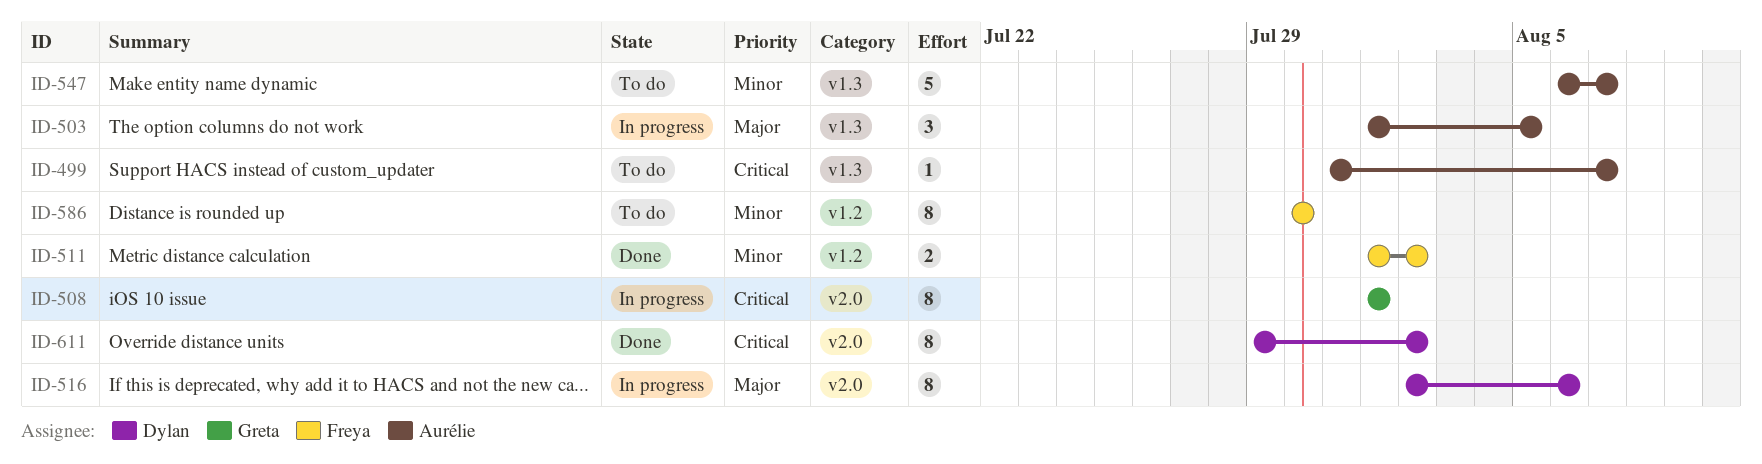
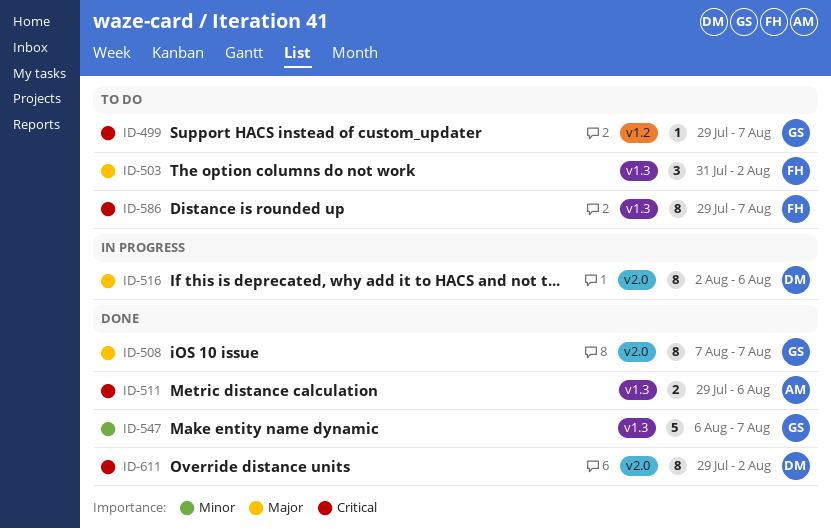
ID-499, owner: Aurélie -> Greta
ID-499, label: v1.3 -> v1.2
ID-499, start: Jul 31 -> Jul 29
ID-503, status: In progress -> To do
ID-503, owner: Aurélie -> Freya
ID-503, start: Aug 1 -> Jul 31
ID-503, due: Aug 5 -> Aug 2
ID-508, status: In progress -> Done
ID-508, priority: Critical -> Major
ID-508, start: Aug 1 -> Aug 7
ID-508, due: Aug 1 -> Aug 7
ID-511, owner: Freya -> Aurélie
ID-511, priority: Minor -> Critical
ID-511, label: v1.2 -> v1.3
ID-511, start: Aug 1 -> Jul 29
ID-511, due: Aug 2 -> Aug 6
ID-547, status: To do -> Done
ID-547, owner: Aurélie -> Greta
ID-586, priority: Minor -> Critical
ID-586, label: v1.2 -> v1.3
ID-586, start: Jul 30 -> Jul 29
ID-586, due: Jul 30 -> Aug 7

